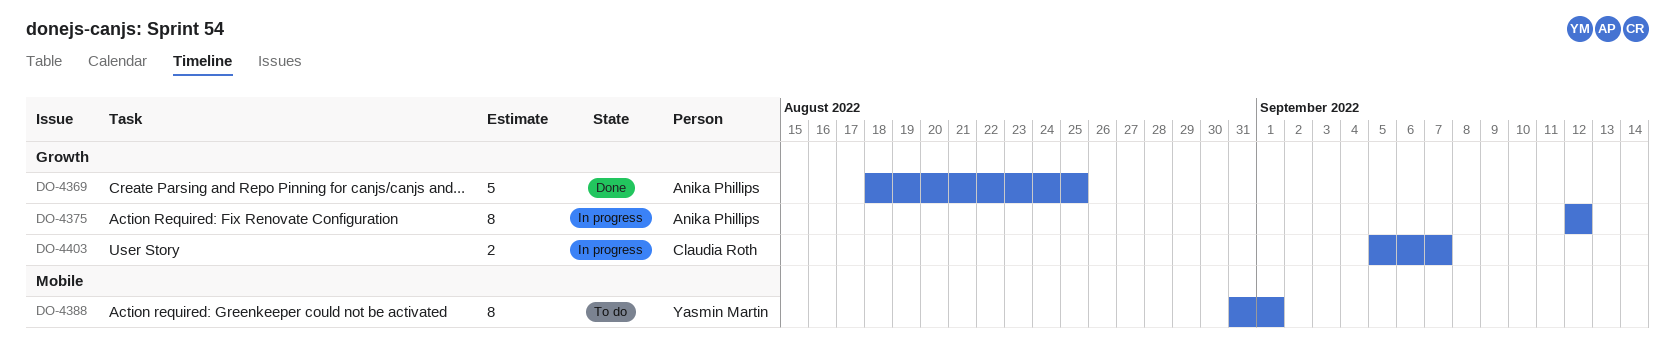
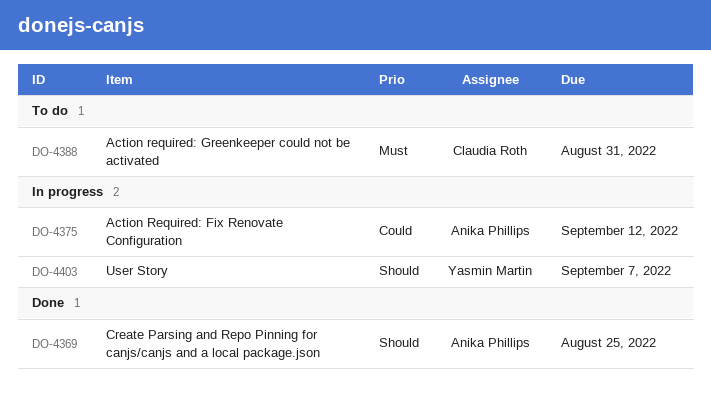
DO-4388, owner: Yasmin Martin -> Claudia Roth
DO-4388, due: Sep 1 -> Aug 31
DO-4403, owner: Claudia Roth -> Yasmin Martin

